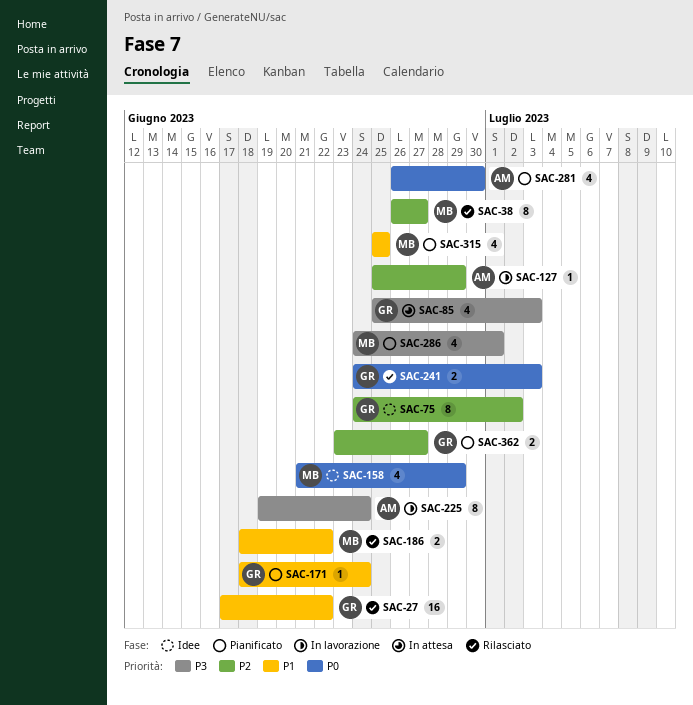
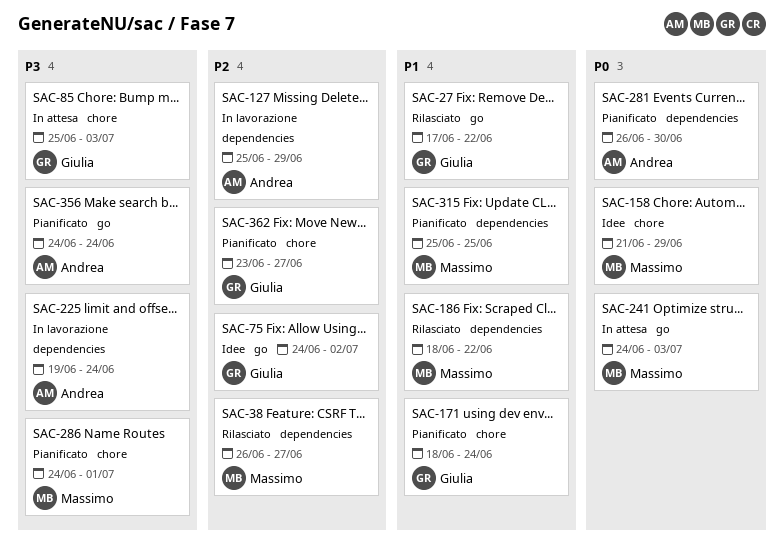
SAC-241, status: Rilasciato -> In attesa
SAC-241, owner: Giulia -> Massimo
SAC-356: none -> present

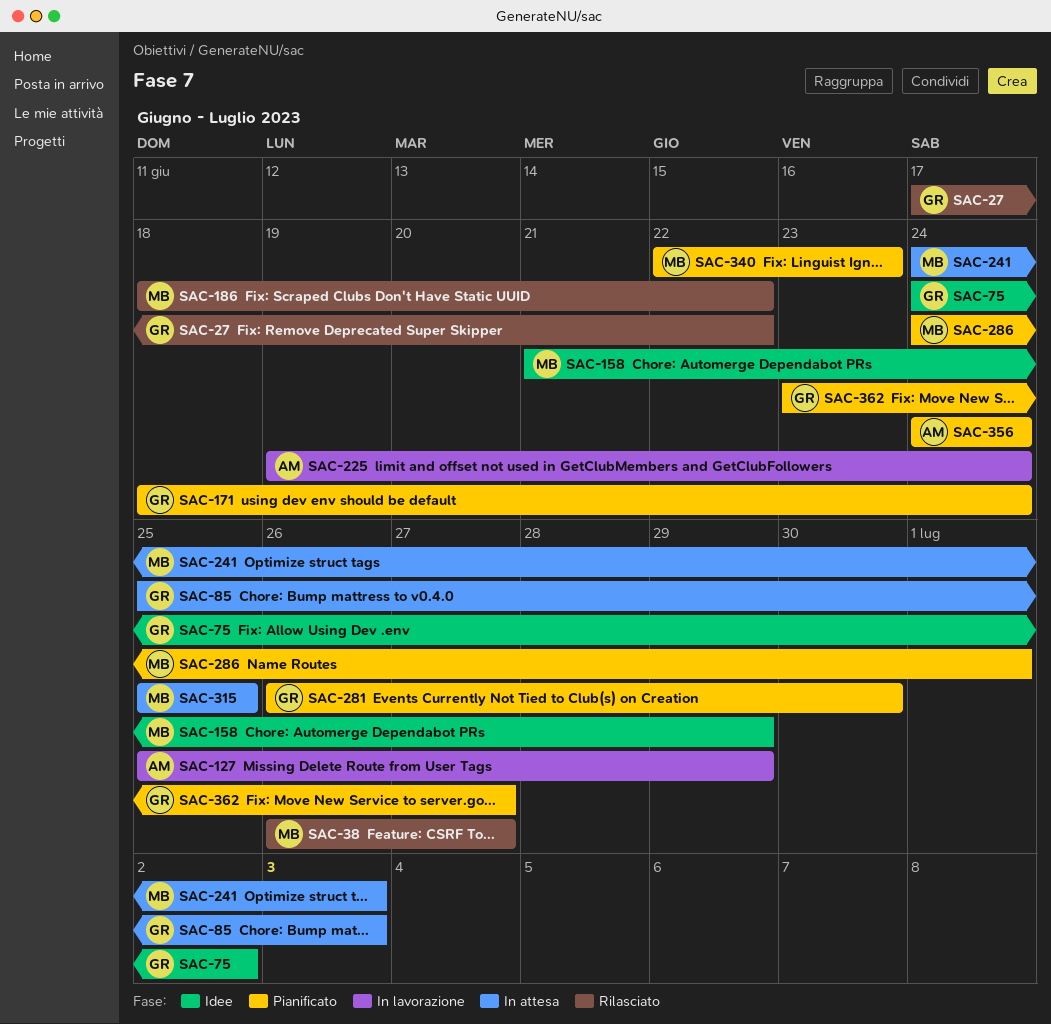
SAC-281, owner: Andrea -> Giulia
SAC-315, status: Pianificato -> In attesa
SAC-340: none -> present

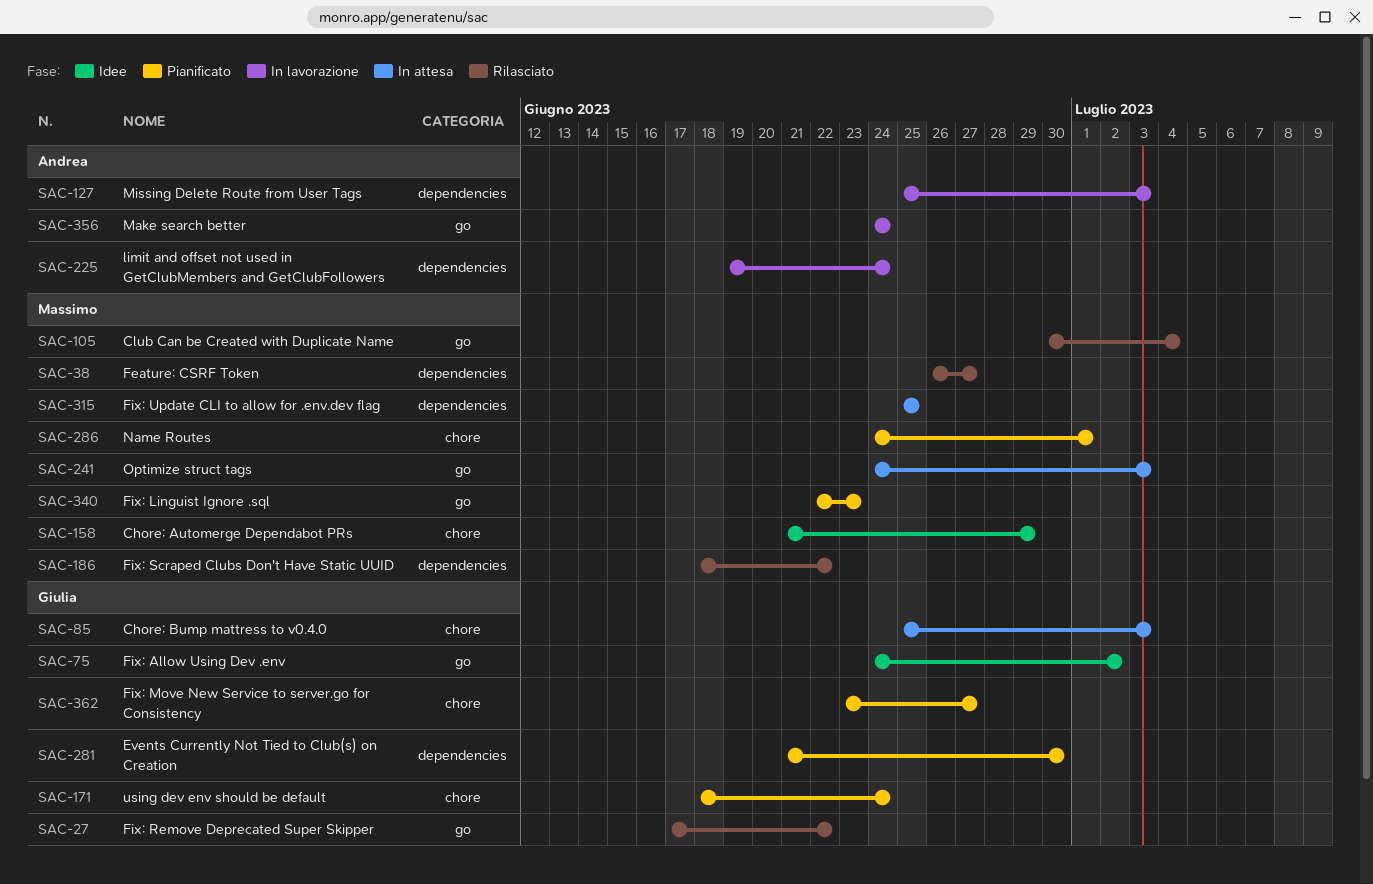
SAC-105: none -> present
SAC-127, due: Jun 29 -> Jul 3
SAC-281, start: Jun 26 -> Jun 21
SAC-356, status: Pianificato -> In lavorazione

